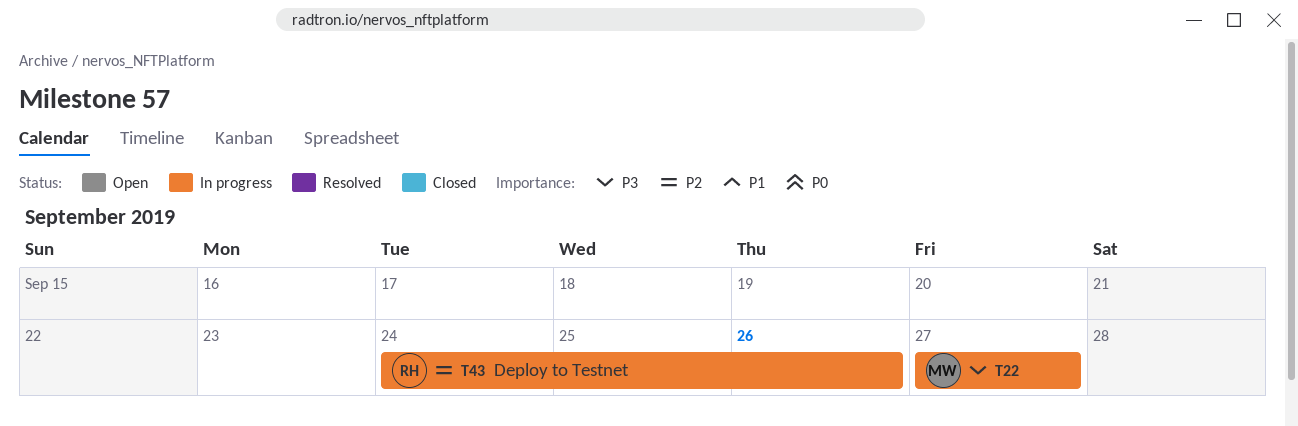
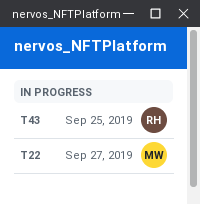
T43, due: Sep 26 -> Sep 25

